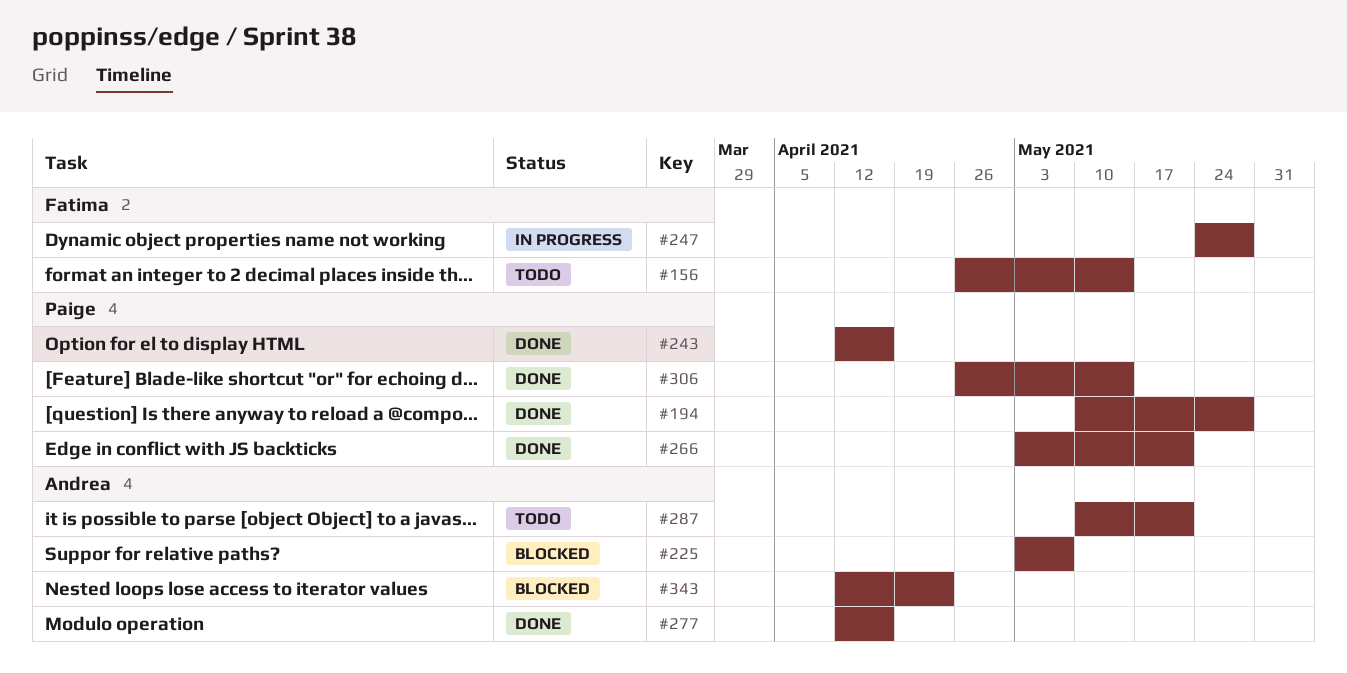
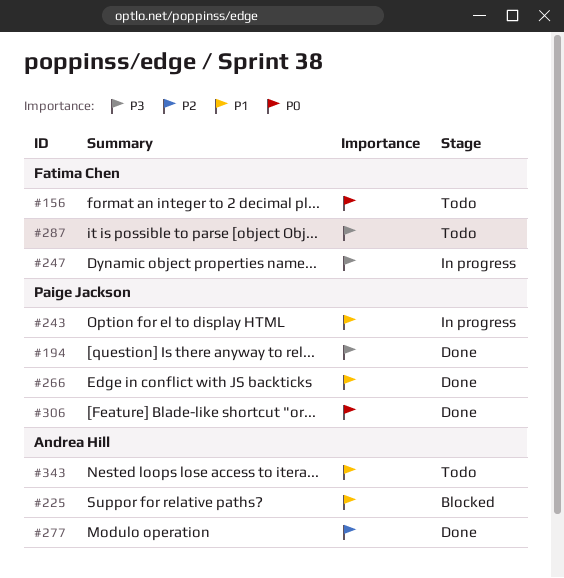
#243, status: Done -> In progress
#287, owner: Andrea Hill -> Fatima Chen
#343, status: Blocked -> Todo

